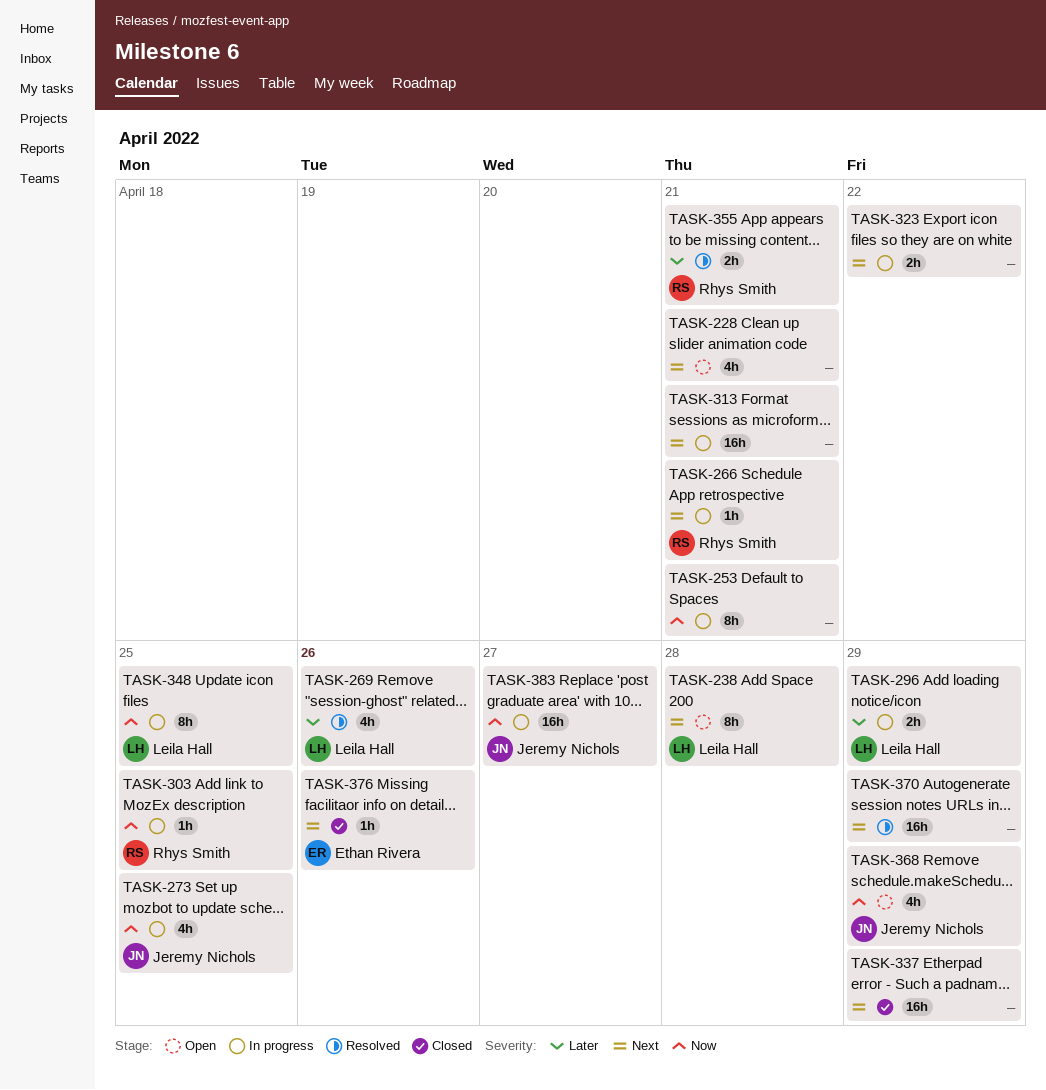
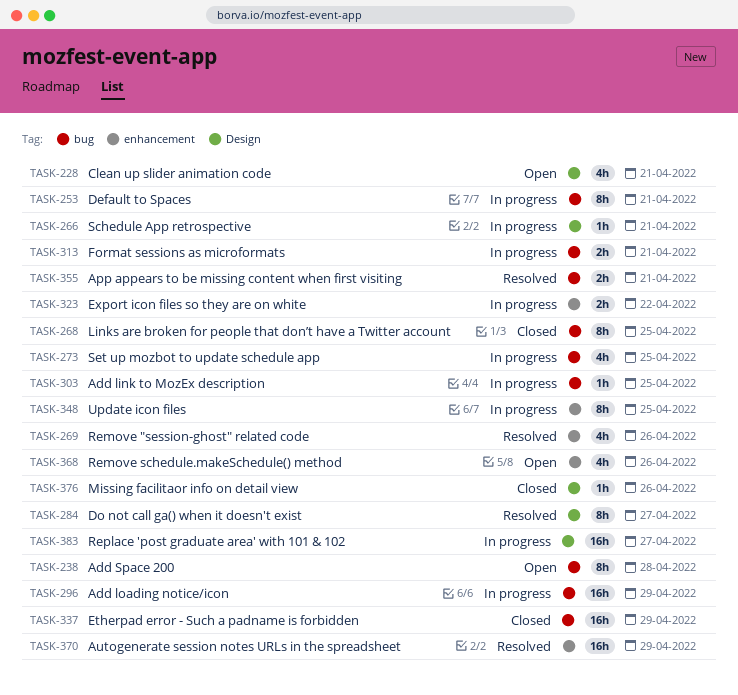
TASK-268: none -> present
TASK-284: none -> present
TASK-296, estimate: 2h -> 16h
TASK-313, estimate: 16h -> 2h
TASK-368, due: Apr 29 -> Apr 26

